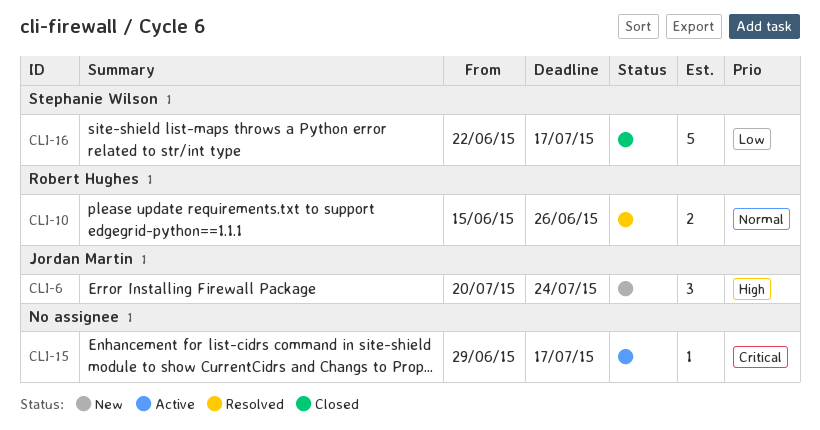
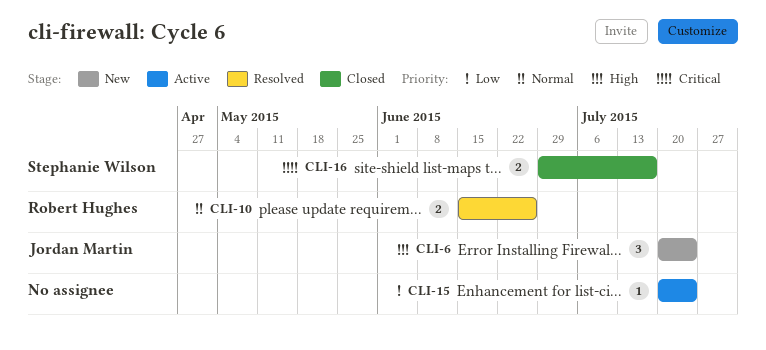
CLI-15, priority: Critical -> Low
CLI-15, start: Jun 29 -> Jul 20
CLI-15, due: Jul 17 -> Jul 24
CLI-16, priority: Low -> Critical
CLI-16, estimate: 5 -> 2
CLI-16, start: Jun 22 -> Jun 29

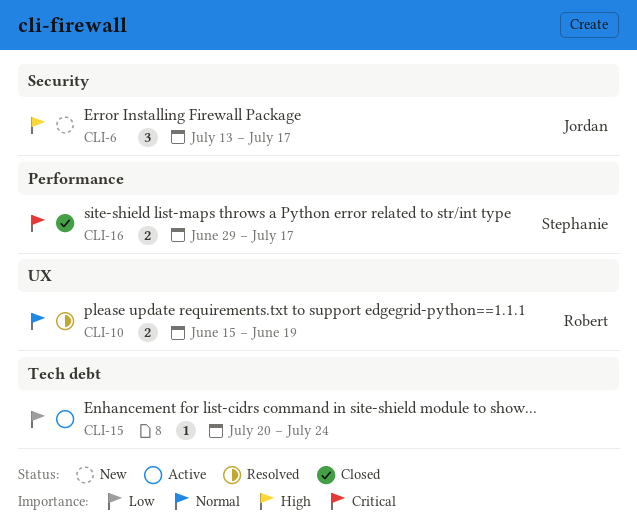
CLI-6, start: Jul 20 -> Jul 13
CLI-6, due: Jul 24 -> Jul 17
CLI-10, due: Jun 26 -> Jun 19

